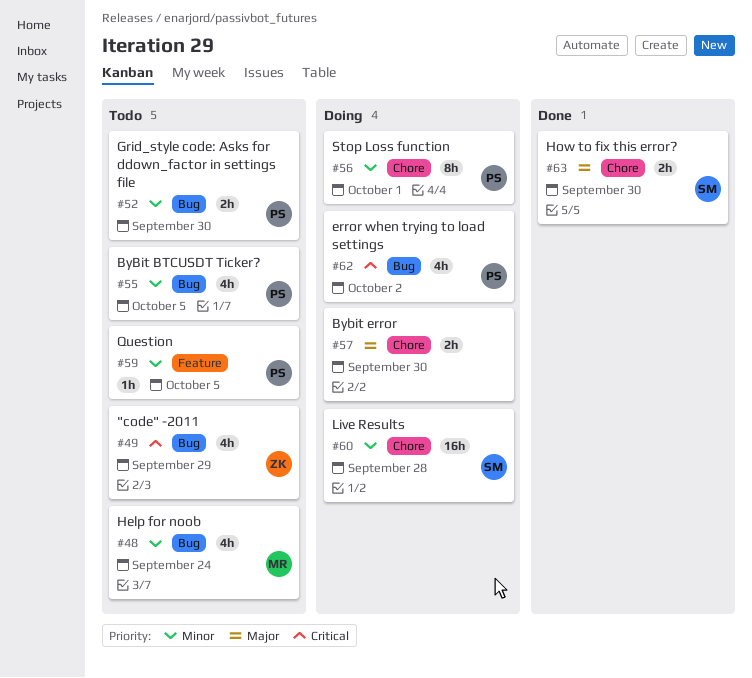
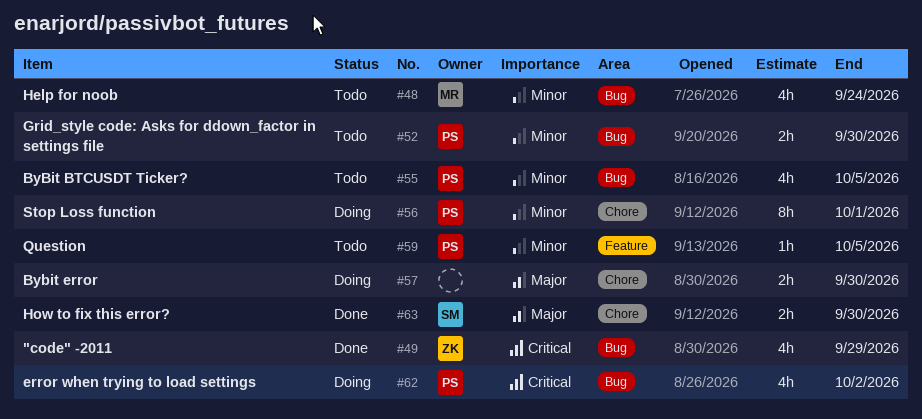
#49, status: Todo -> Done
#60: present -> none

